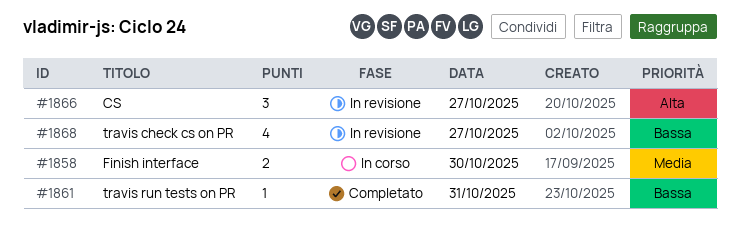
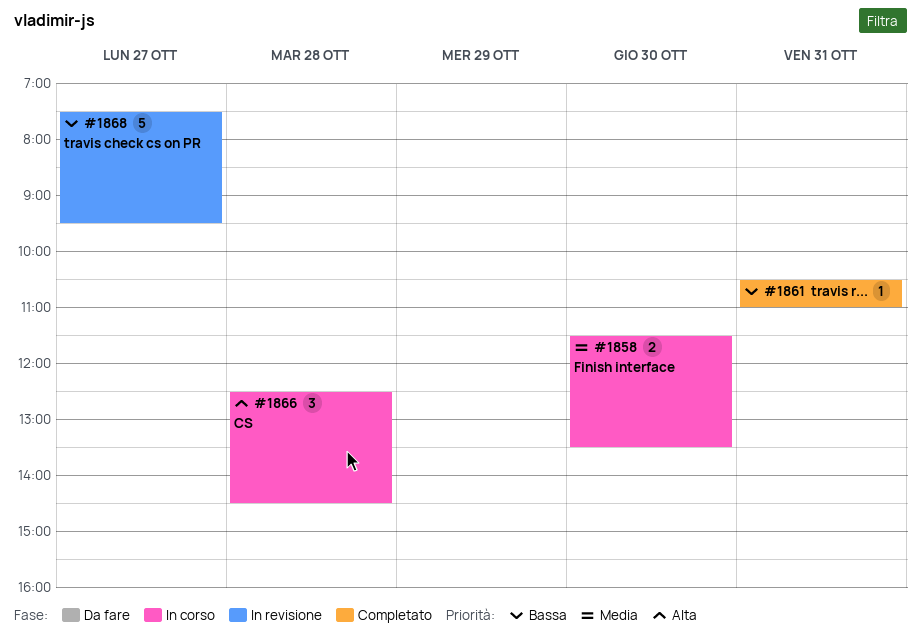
#1866, status: In revisione -> In corso
#1866, day: Oct 27 -> Oct 28
#1868, estimate: 4 -> 5

